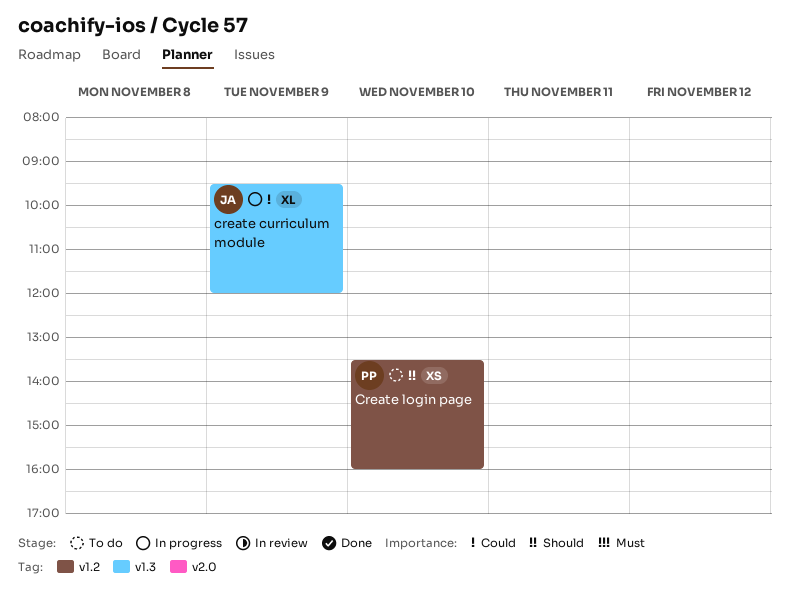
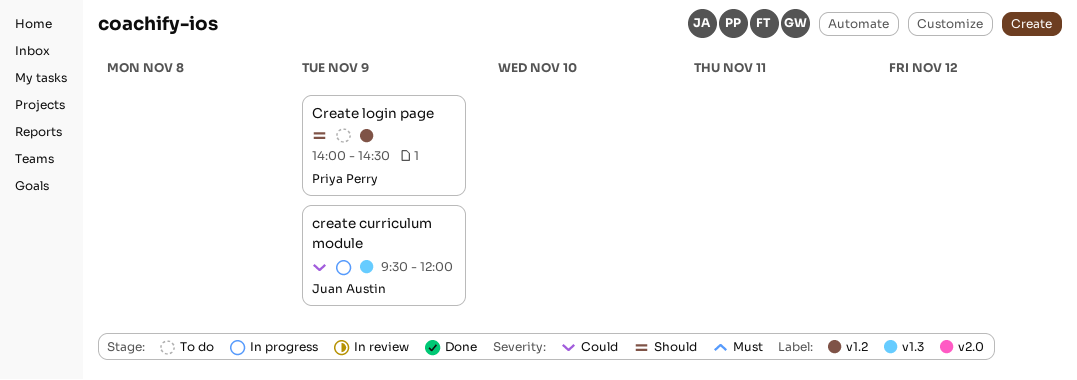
Create login page, day: Nov 10 -> Nov 9
Create login page, begins: 13:30 -> 14:00
Create login page, ends: 16:00 -> 14:30

